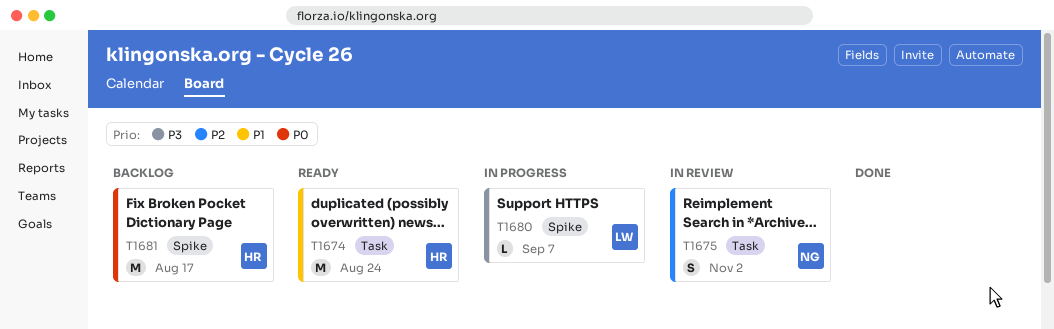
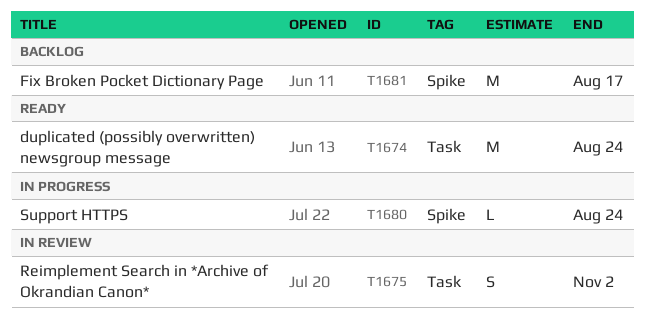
T1680, due: Sep 7 -> Aug 24

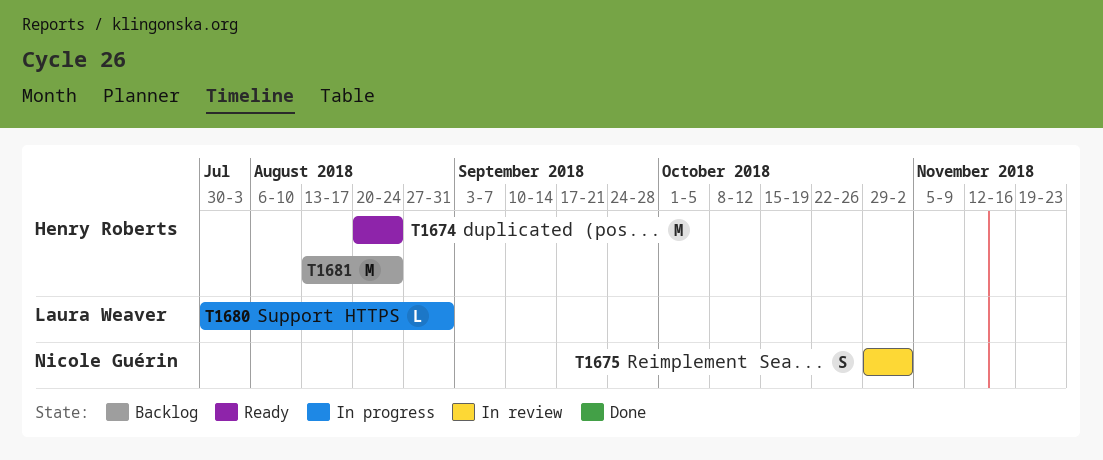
T1680, due: Aug 24 -> Aug 31
T1681, due: Aug 17 -> Aug 24

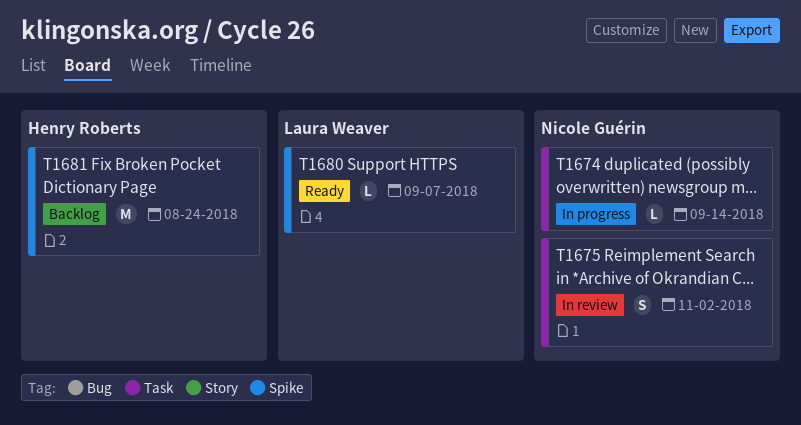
T1674, status: Ready -> In progress
T1674, owner: Henry Roberts -> Nicole Guérin
T1674, estimate: M -> L
T1674, due: Aug 24 -> Sep 14
T1680, status: In progress -> Ready
T1680, due: Aug 31 -> Sep 7

